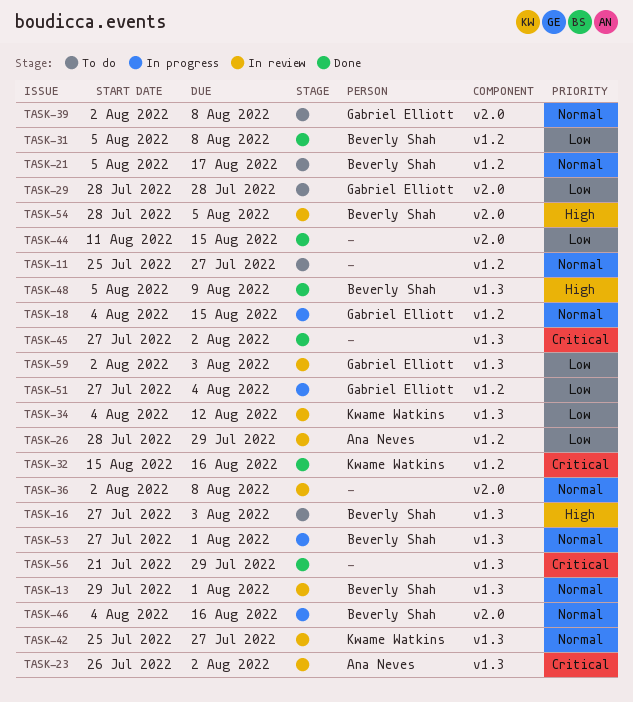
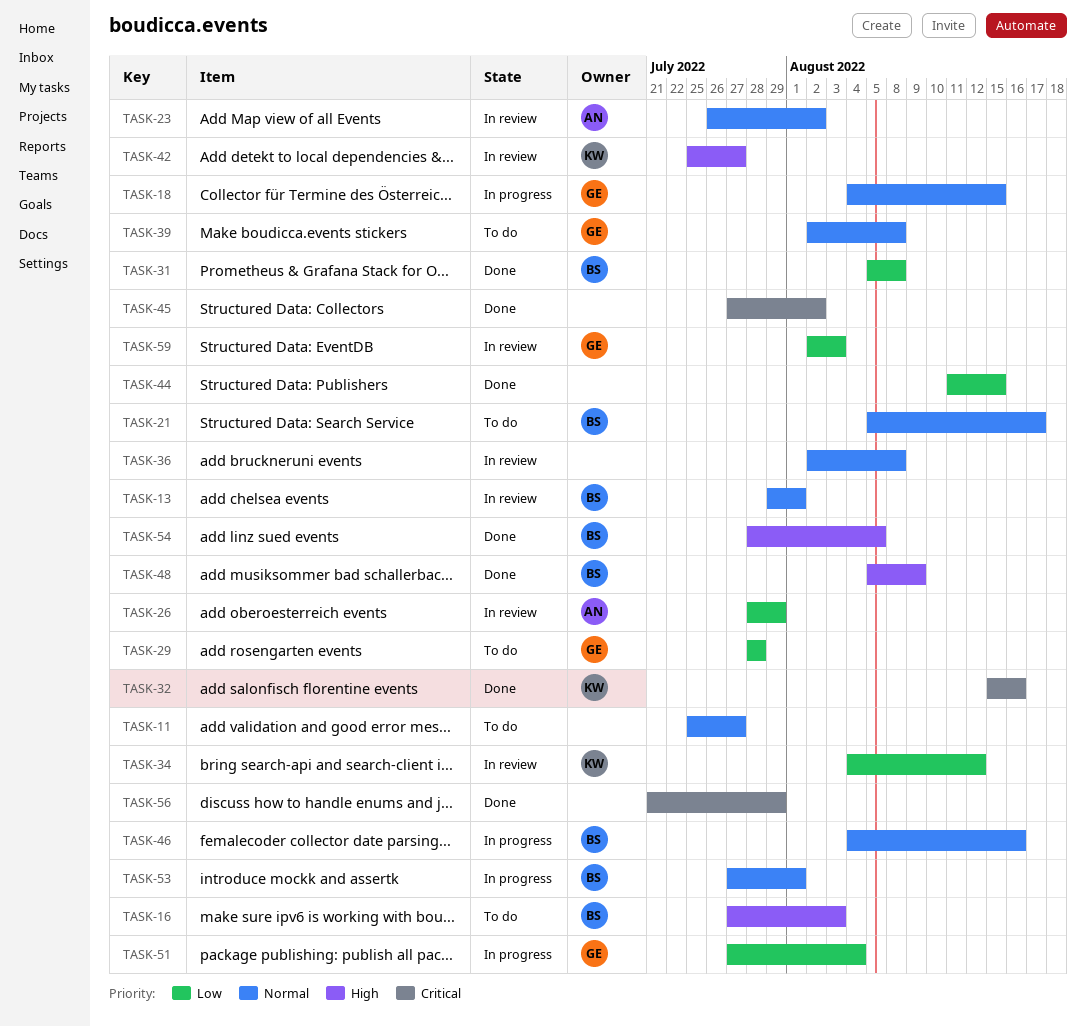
TASK-23, priority: Critical -> Normal
TASK-42, priority: Normal -> High
TASK-54, status: In review -> Done

